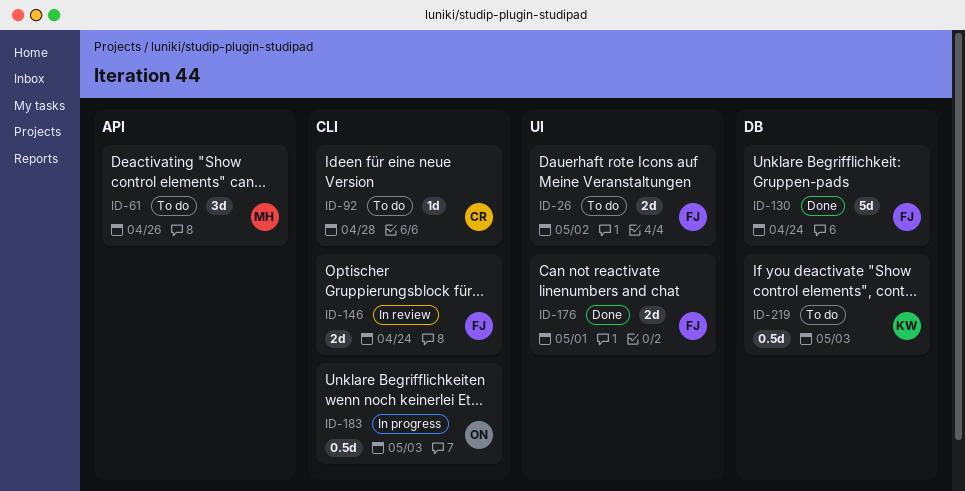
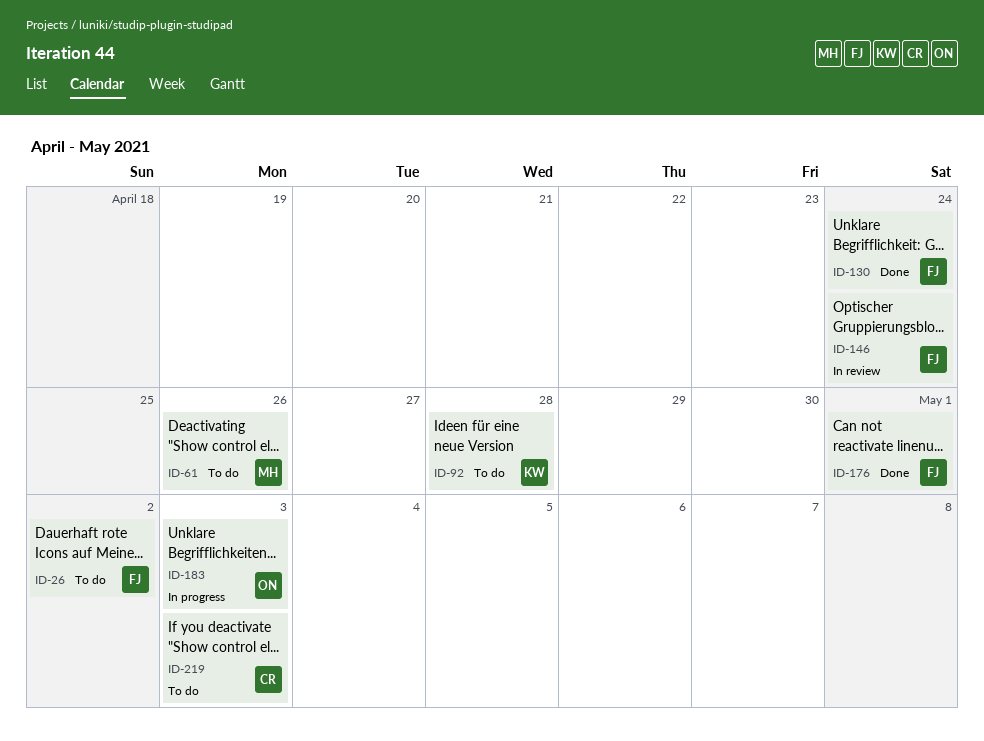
ID-92, owner: CR -> KW
ID-219, owner: KW -> CR

